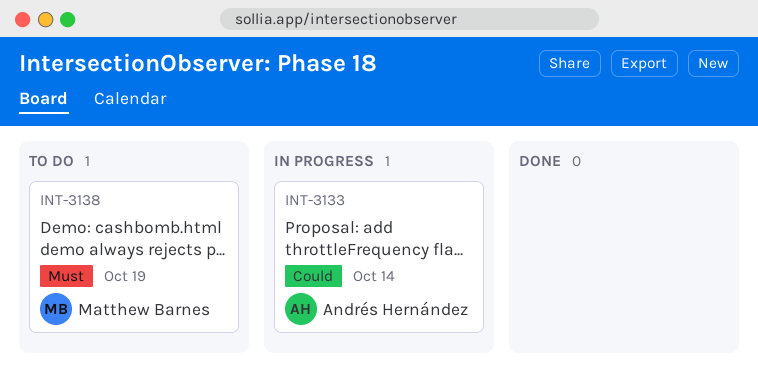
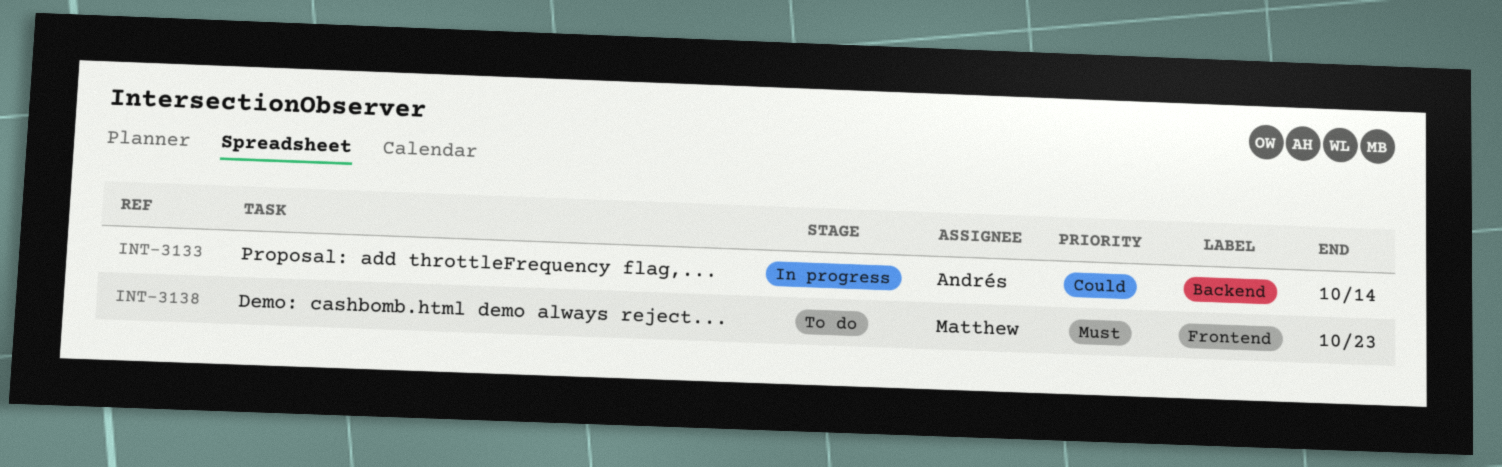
INT-3138, due: Oct 19 -> Oct 23

